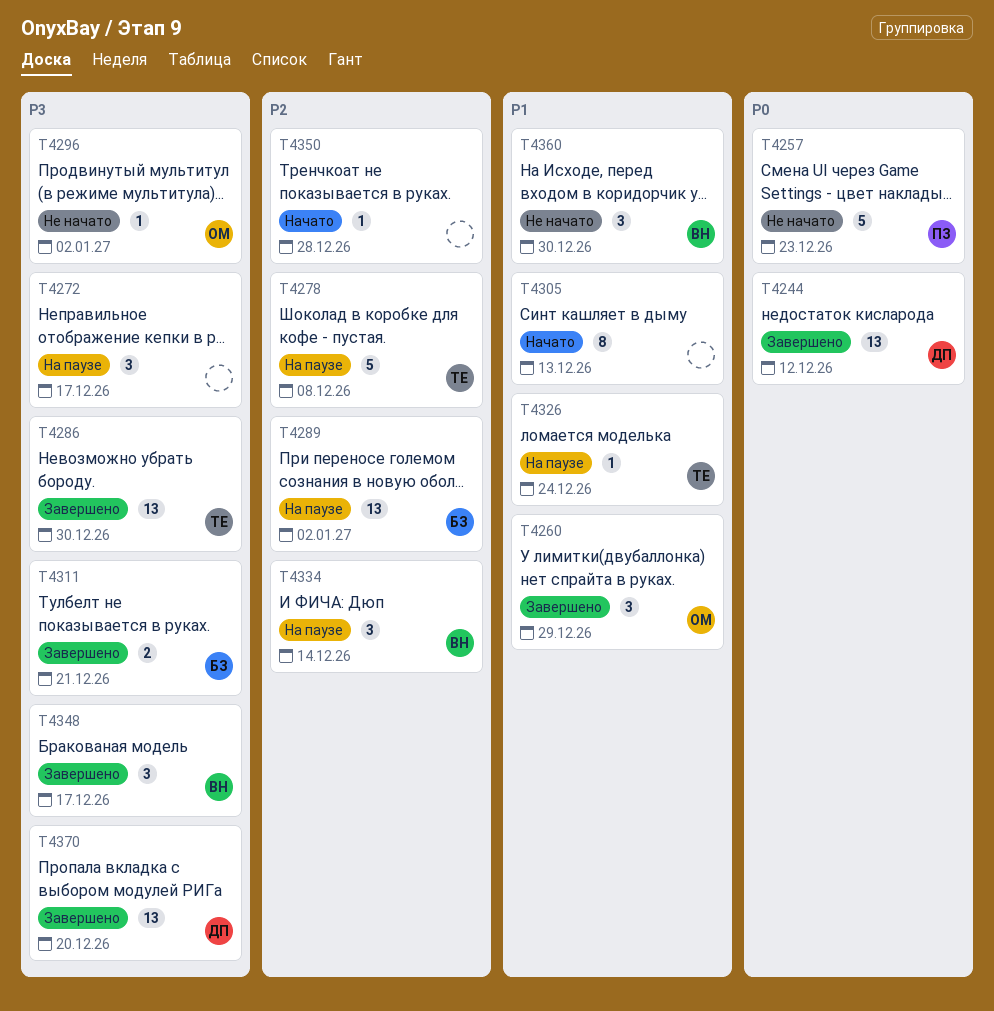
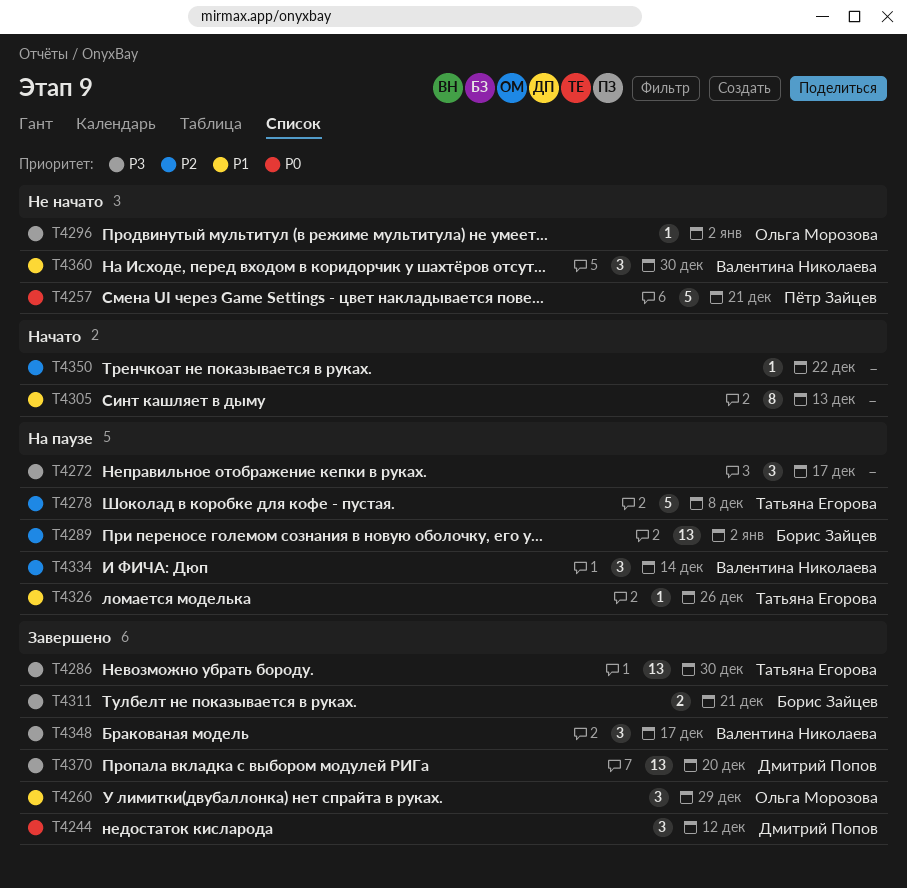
T4244, estimate: 13 -> 3
T4257, due: Dec 23 -> Dec 21
T4326, due: Dec 24 -> Dec 26
T4350, due: Dec 28 -> Dec 22

